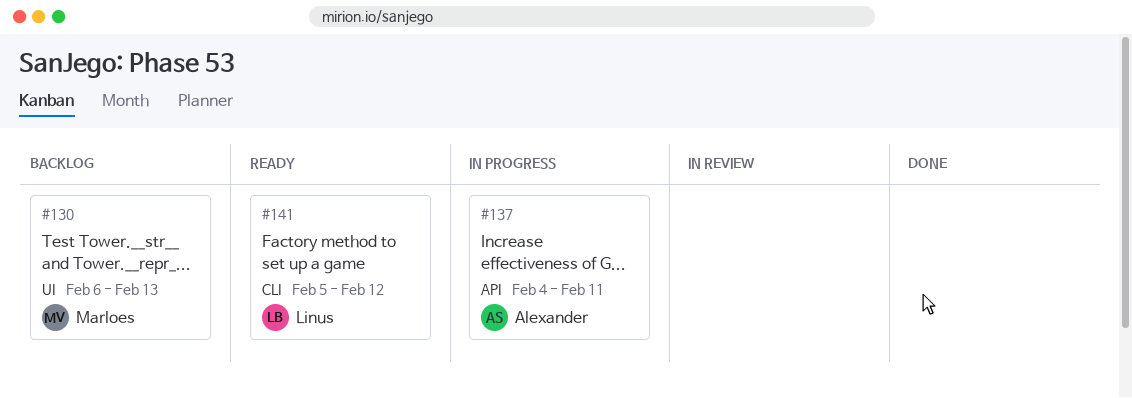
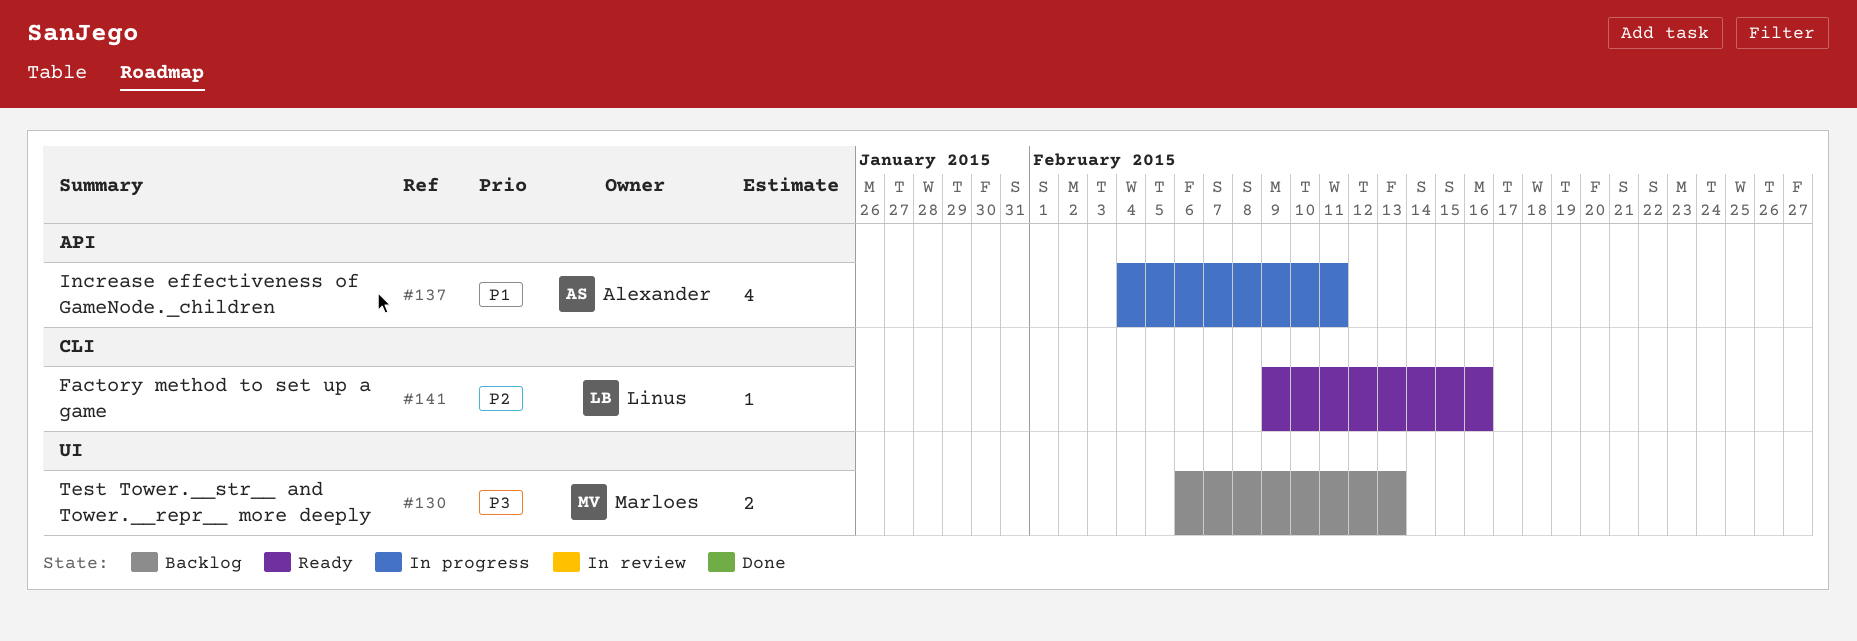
#141, start: Feb 5 -> Feb 9
#141, due: Feb 12 -> Feb 16

